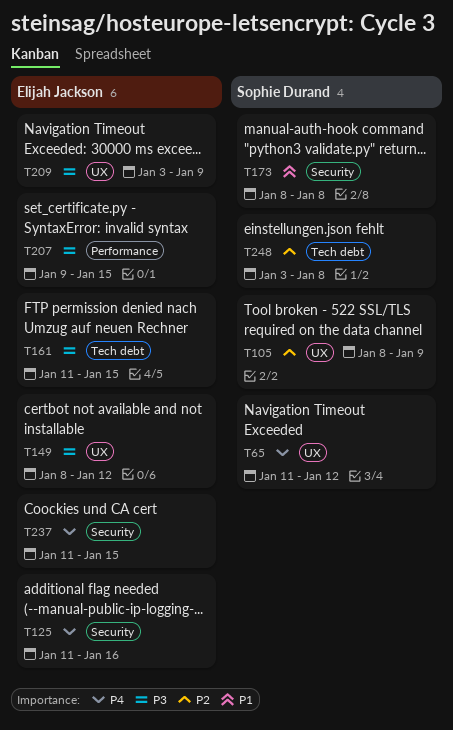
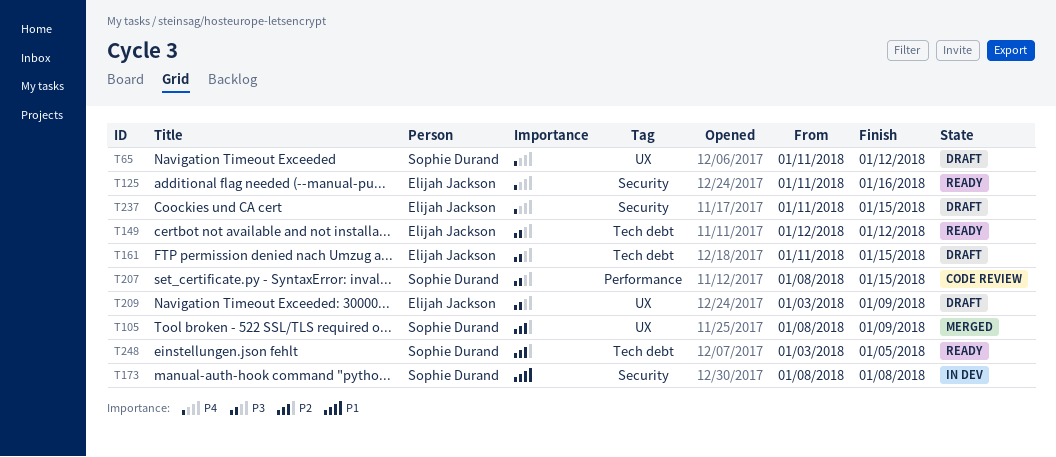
T149, label: UX -> Tech debt
T149, start: Jan 8 -> Jan 12
T207, owner: Elijah Jackson -> Sophie Durand
T207, start: Jan 9 -> Jan 8
T248, due: Jan 8 -> Jan 5

